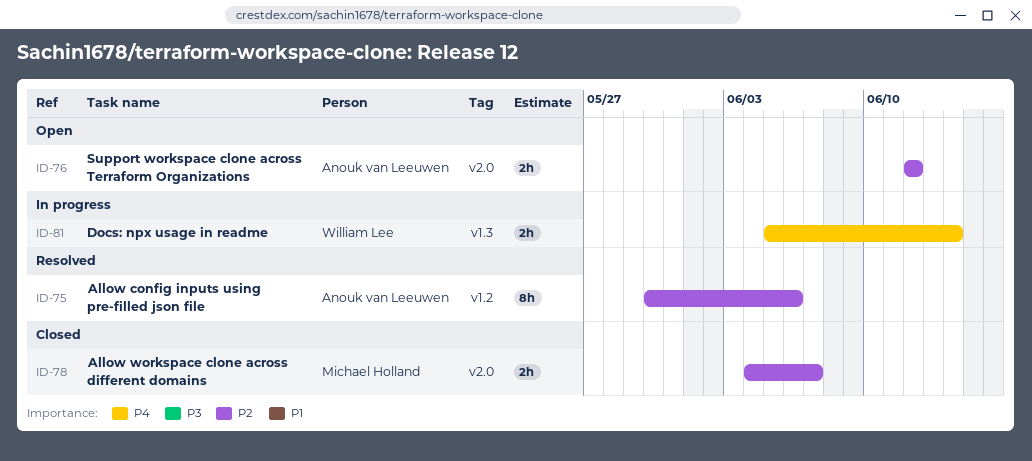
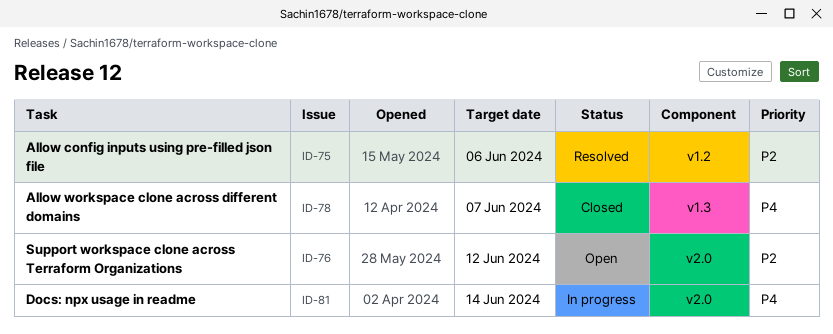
ID-78, priority: P2 -> P4
ID-78, label: v2.0 -> v1.3
ID-81, label: v1.3 -> v2.0

